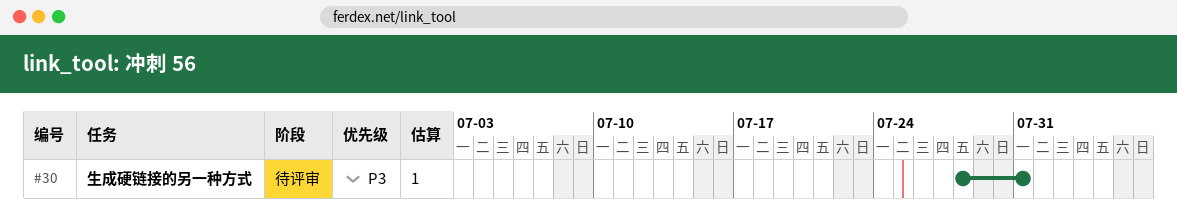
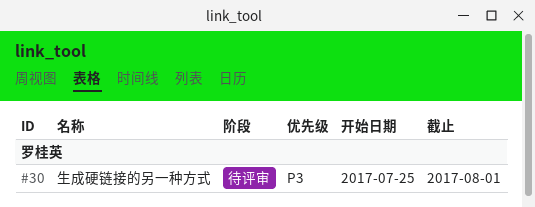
#30, start: Jul 28 -> Jul 25
#30, due: Jul 31 -> Aug 1

